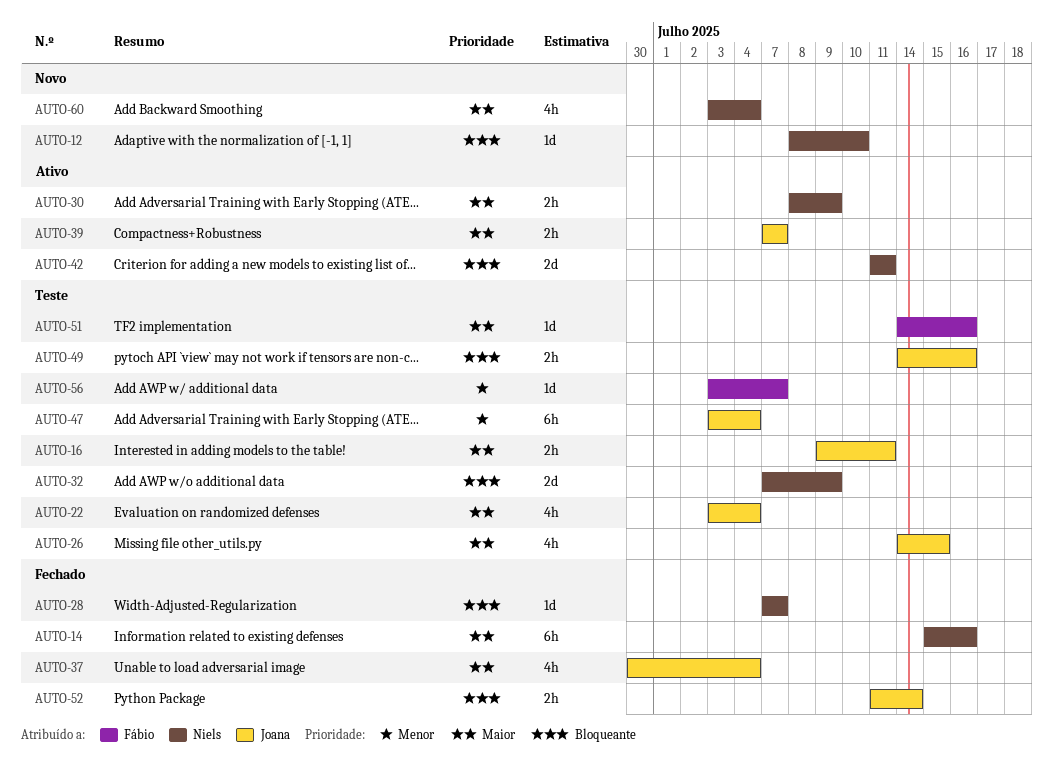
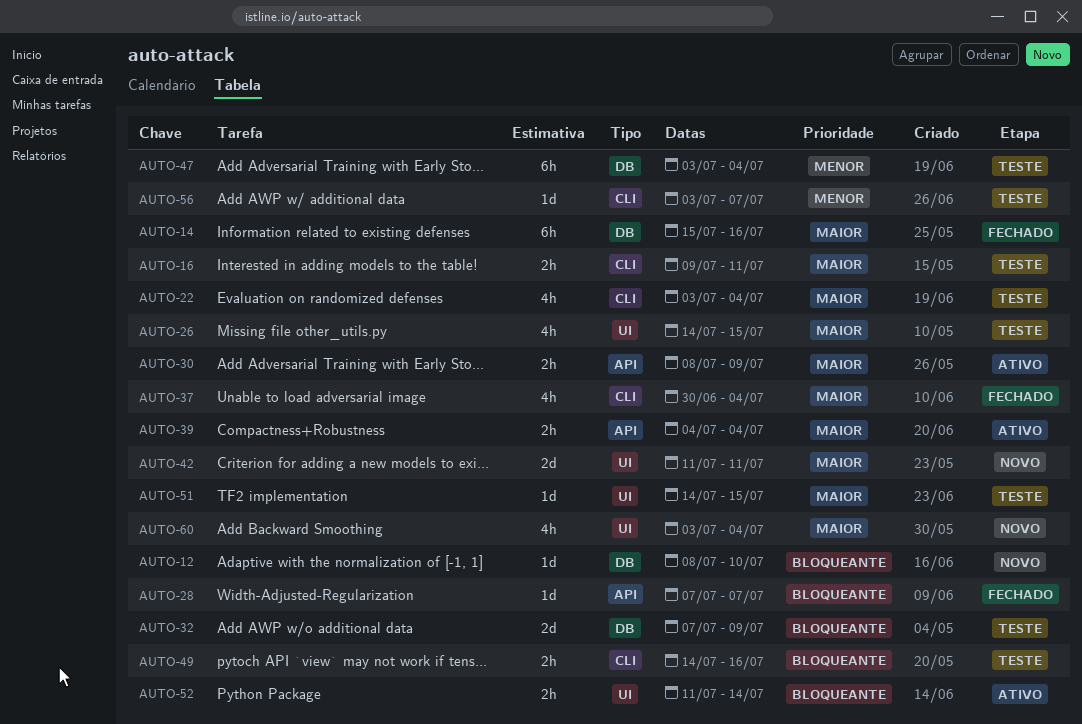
AUTO-39, start: Jul 7 -> Jul 4
AUTO-39, due: Jul 7 -> Jul 4
AUTO-42, status: Ativo -> Novo
AUTO-42, priority: Bloqueante -> Maior
AUTO-51, due: Jul 16 -> Jul 15
AUTO-52, status: Fechado -> Ativo

